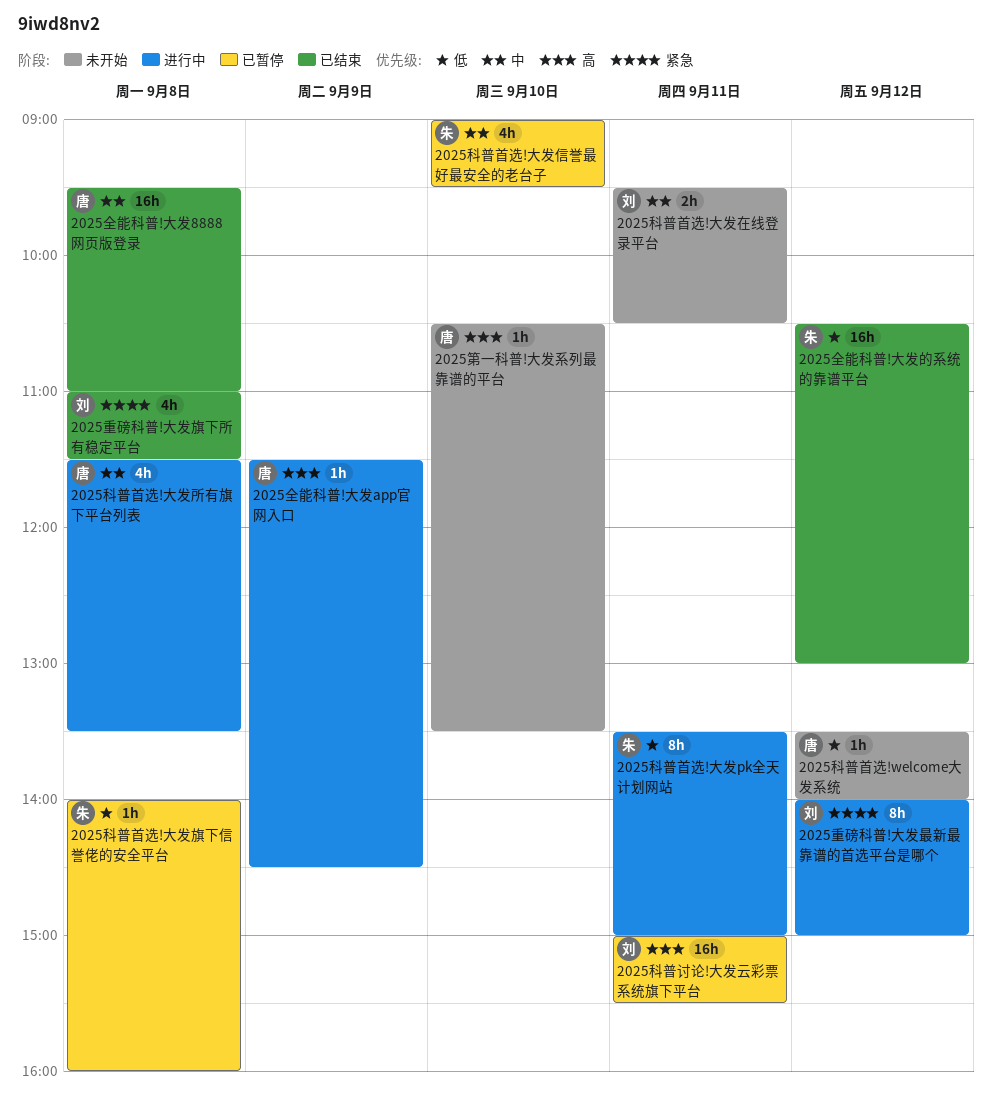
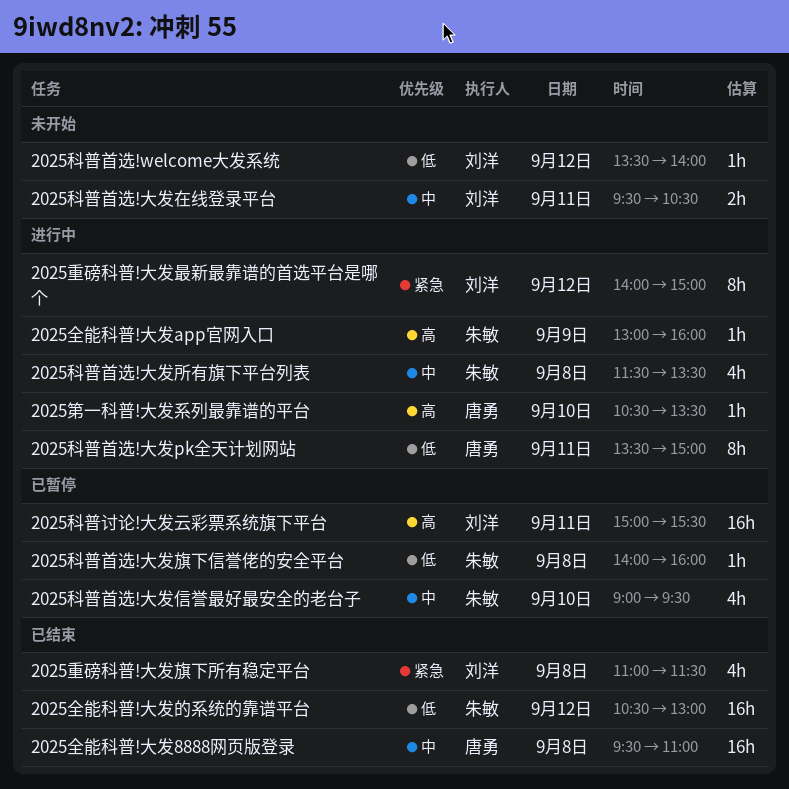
2025全能科普!大发app官网入口, owner: 唐勇 -> 朱敏
2025全能科普!大发app官网入口, begins: 11:30 -> 13:00
2025全能科普!大发app官网入口, ends: 14:30 -> 16:00
2025科普首选!welcome大发系统, owner: 唐勇 -> 刘洋
2025科普首选!大发pk全天计划网站, owner: 朱敏 -> 唐勇
2025科普首选!大发所有旗下平台列表, owner: 唐勇 -> 朱敏
2025第一科普!大发系列最靠谱的平台, status: 未开始 -> 进行中

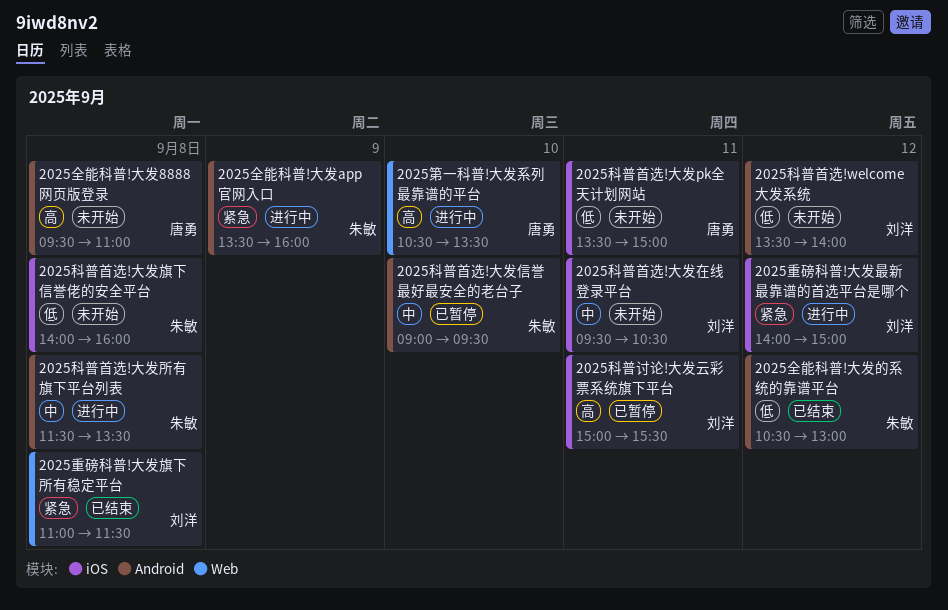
2025全能科普!大发8888网页版登录, status: 已结束 -> 未开始
2025全能科普!大发8888网页版登录, priority: 中 -> 高
2025全能科普!大发app官网入口, priority: 高 -> 紧急
2025全能科普!大发app官网入口, begins: 13:00 -> 13:30
2025科普首选!大发pk全天计划网站, status: 进行中 -> 未开始
2025科普首选!大发旗下信誉佬的安全平台, status: 已暂停 -> 未开始

